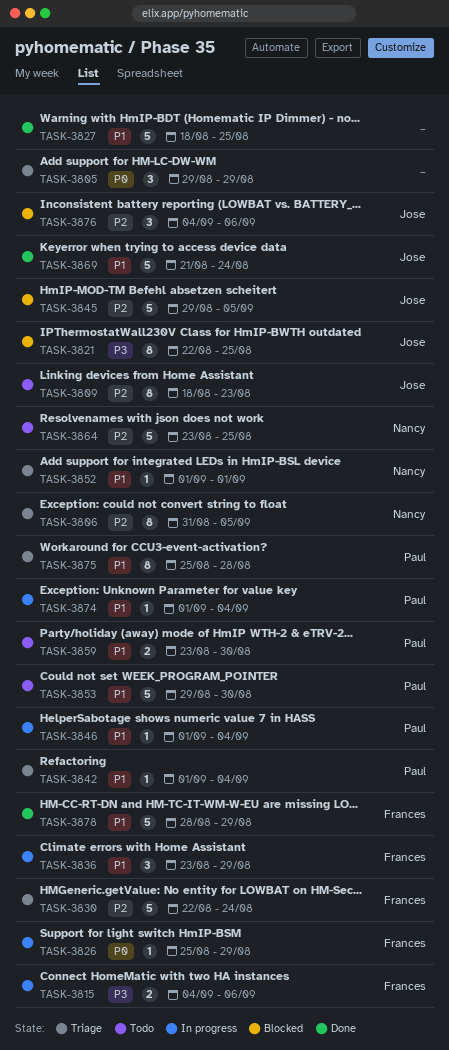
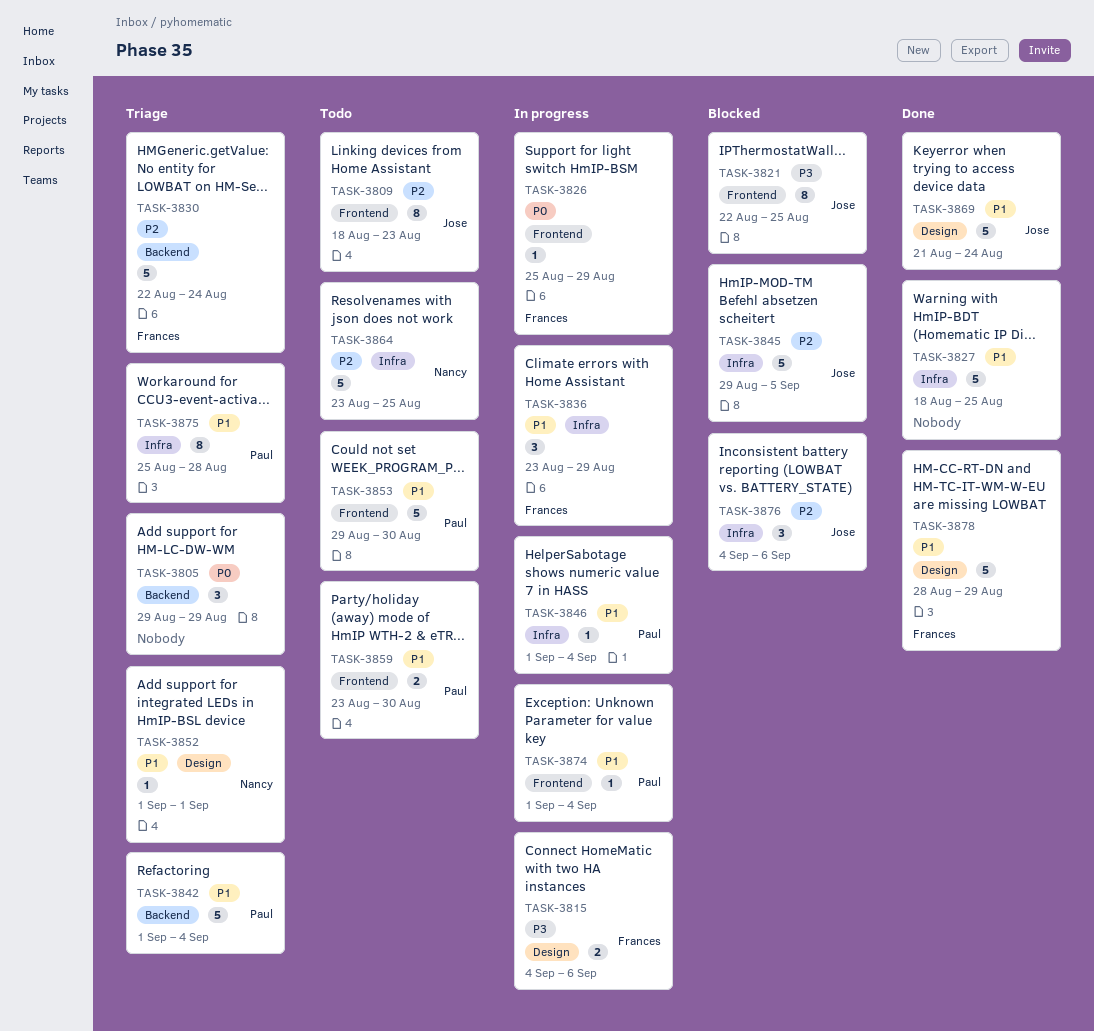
TASK-3806: present -> none
TASK-3842, estimate: 1 -> 5

